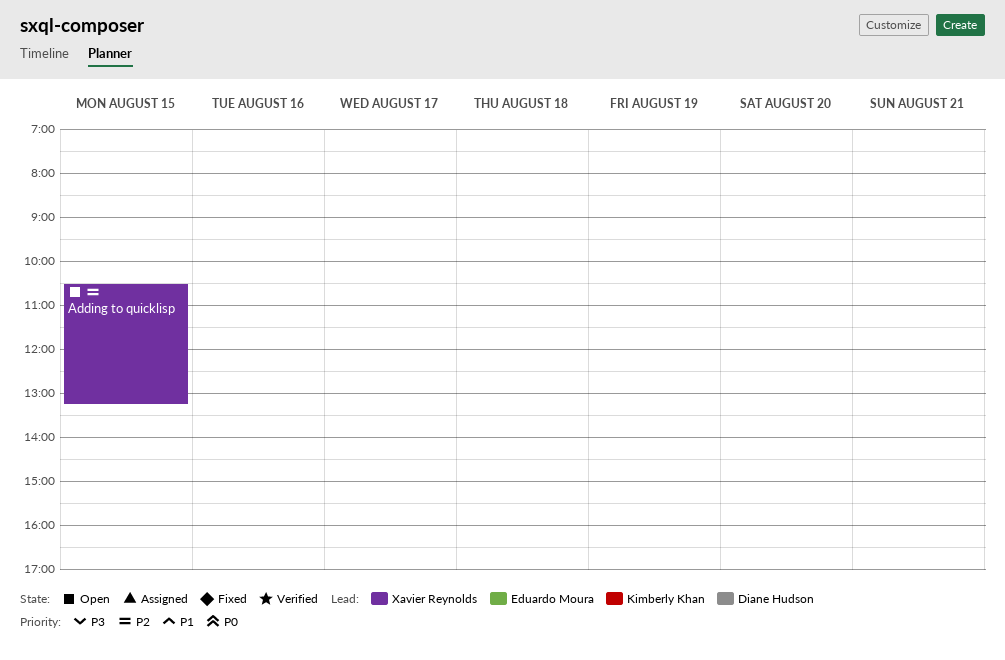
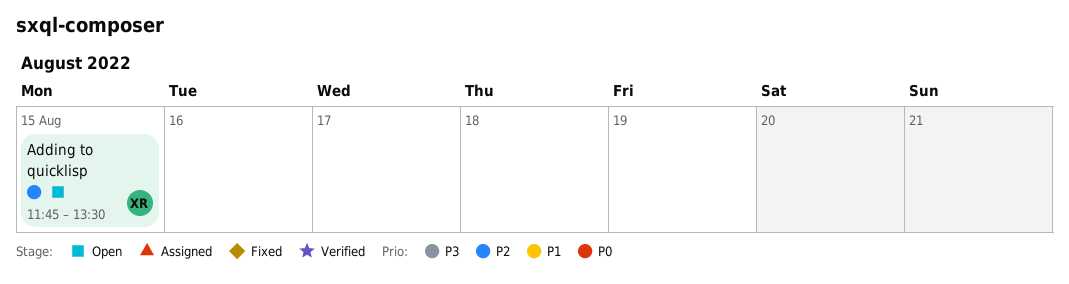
Adding to quicklisp, begins: 10:30 -> 11:45
Adding to quicklisp, ends: 13:15 -> 13:30

